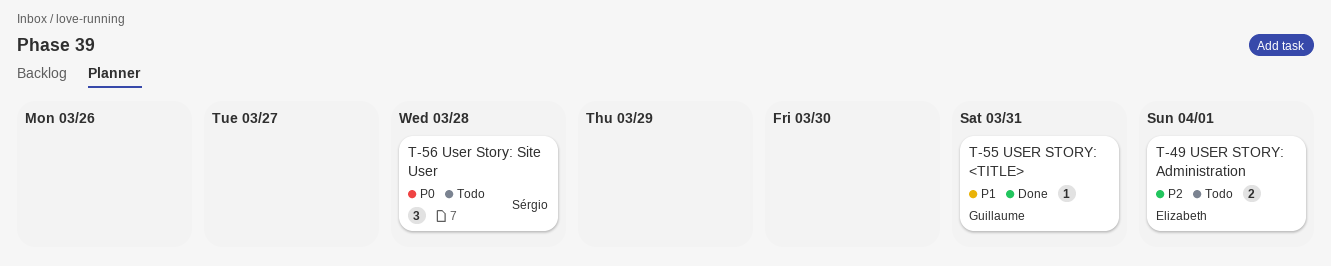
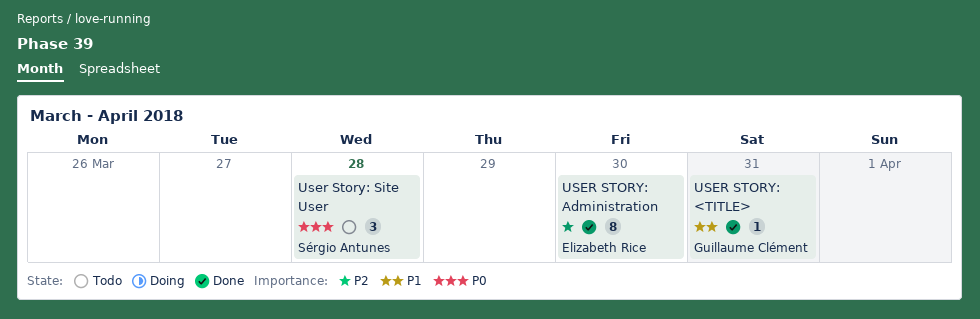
USER STORY: Administration, status: Todo -> Done
USER STORY: Administration, estimate: 2 -> 8
USER STORY: Administration, due: Apr 1 -> Mar 30

